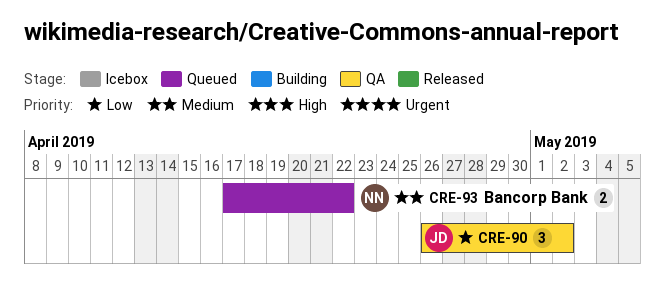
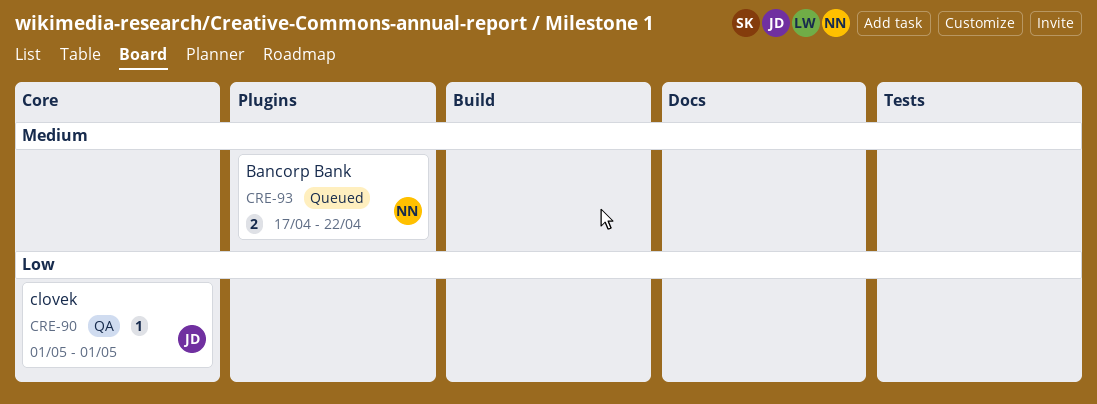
CRE-90, estimate: 3 -> 1
CRE-90, start: Apr 26 -> May 1
CRE-90, due: May 2 -> May 1

